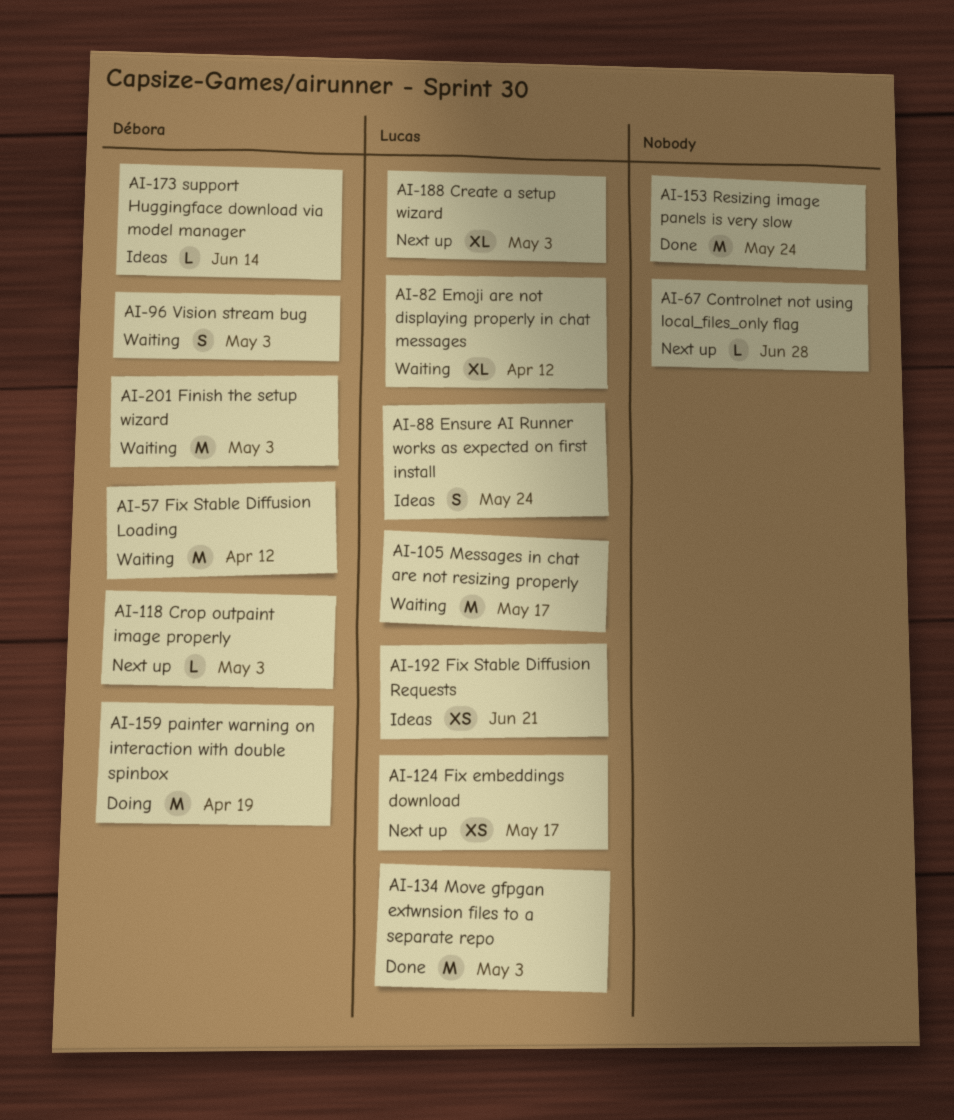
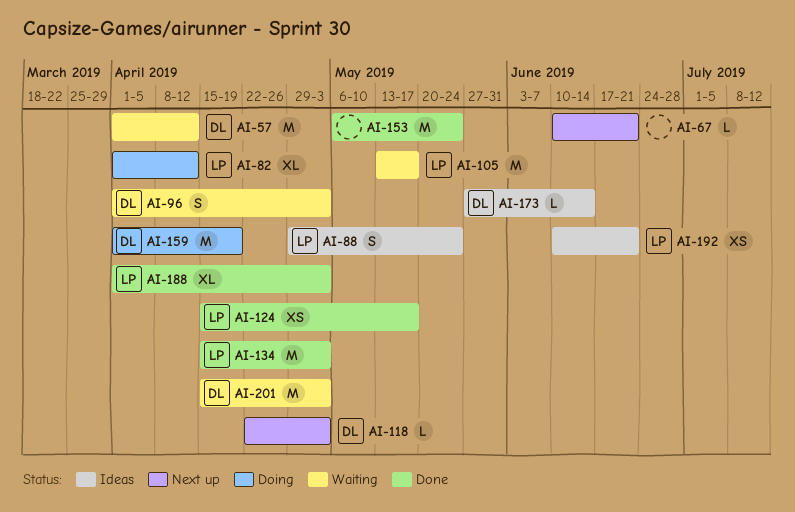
AI-67, due: Jun 28 -> Jun 21
AI-82, status: Waiting -> Doing
AI-124, status: Next up -> Done
AI-188, status: Next up -> Done

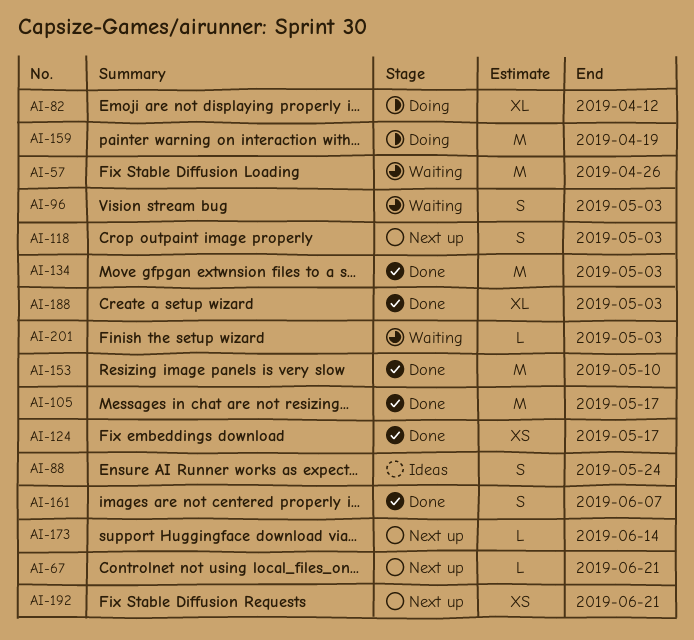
AI-57, due: Apr 12 -> Apr 26
AI-105, status: Waiting -> Done
AI-118, estimate: L -> S
AI-153, due: May 24 -> May 10
AI-161: none -> present
AI-173, status: Ideas -> Next up
AI-192, status: Ideas -> Next up
AI-201, estimate: M -> L

